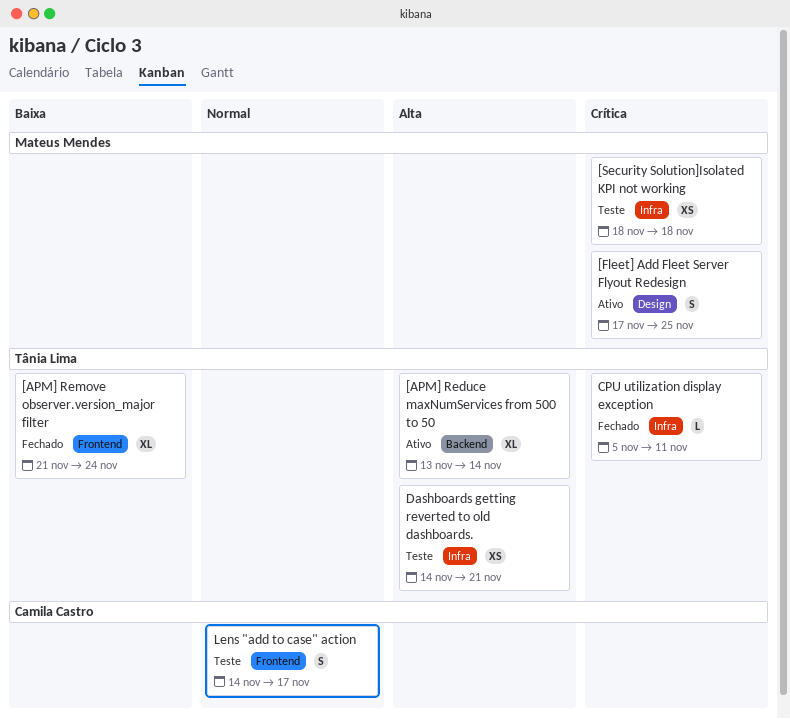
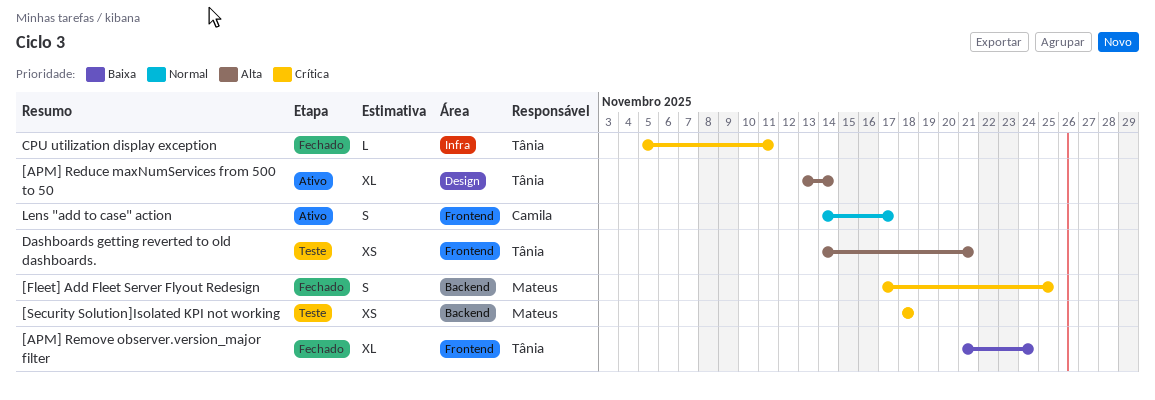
[APM] Reduce maxNumServices from 500 to 50, label: Backend -> Design
[Fleet] Add Fleet Server Flyout Redesign, status: Ativo -> Fechado
[Fleet] Add Fleet Server Flyout Redesign, label: Design -> Backend
[Security Solution]Isolated KPI not working, label: Infra -> Backend
Dashboards getting reverted to old dashboards., label: Infra -> Frontend
Lens "add to case" action, status: Teste -> Ativo

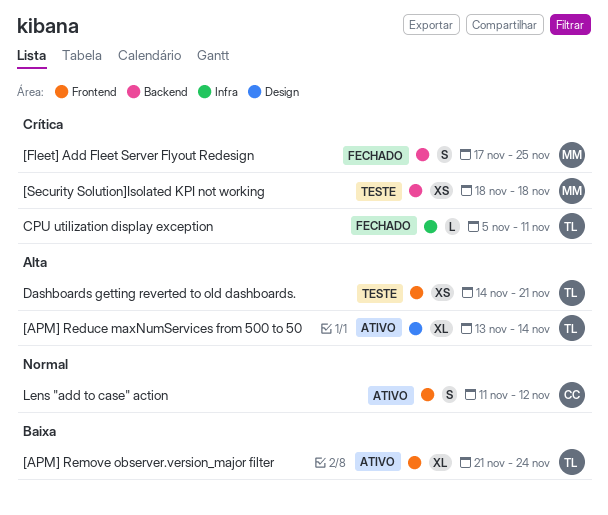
[APM] Remove observer.version_major filter, status: Fechado -> Ativo
Lens "add to case" action, start: Nov 14 -> Nov 11
Lens "add to case" action, due: Nov 17 -> Nov 12

